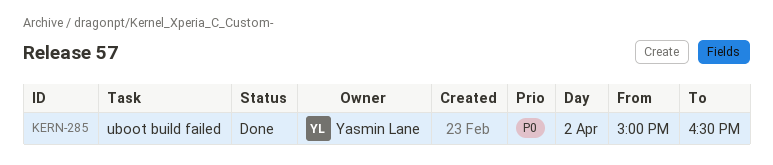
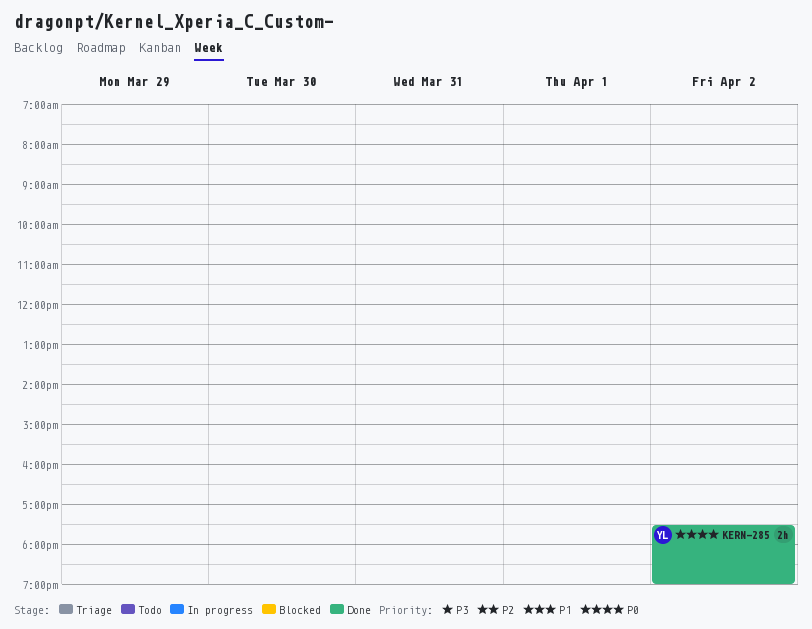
KERN-285, begins: 15:00 -> 17:30
KERN-285, ends: 16:30 -> 19:00

